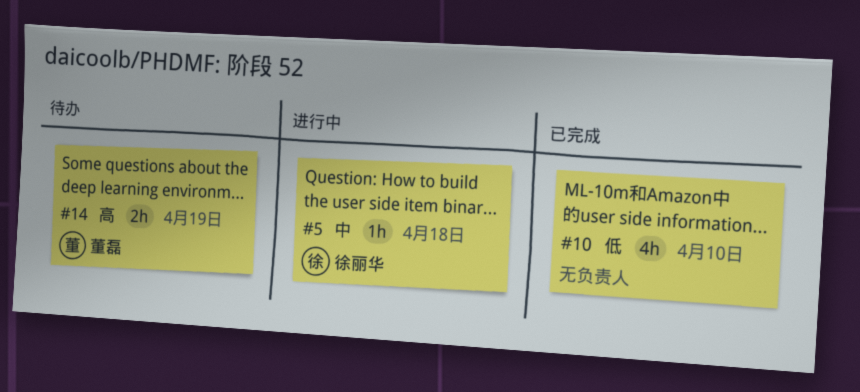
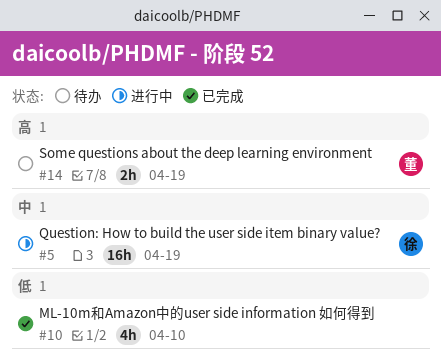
#5, estimate: 1h -> 16h
#5, due: Apr 18 -> Apr 19

